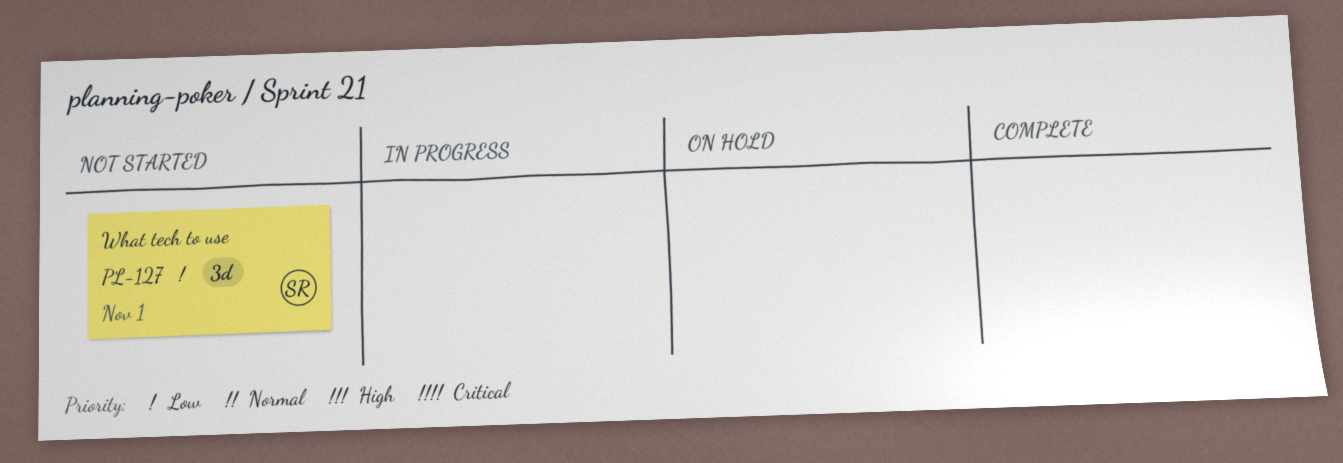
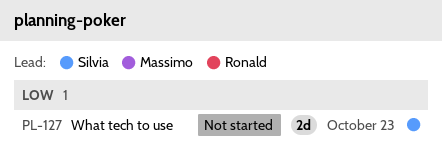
PL-127, estimate: 3d -> 2d
PL-127, due: Nov 1 -> Oct 23

